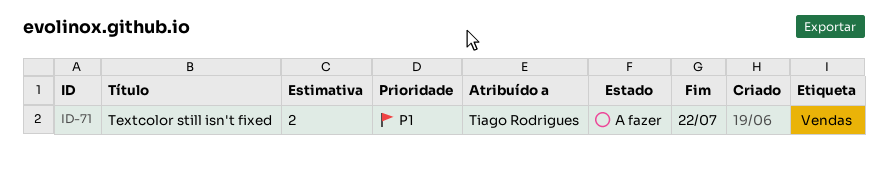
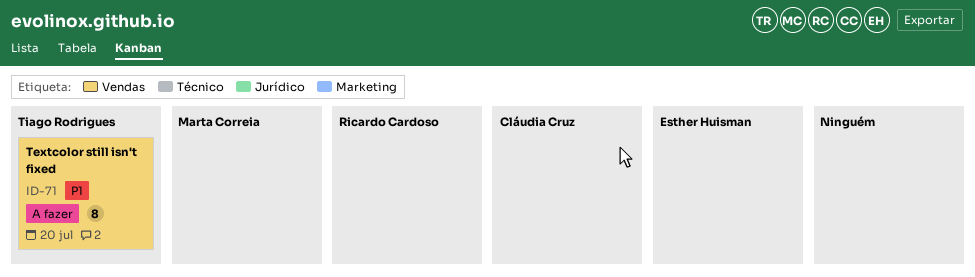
ID-71, estimate: 2 -> 8
ID-71, due: Jul 22 -> Jul 20

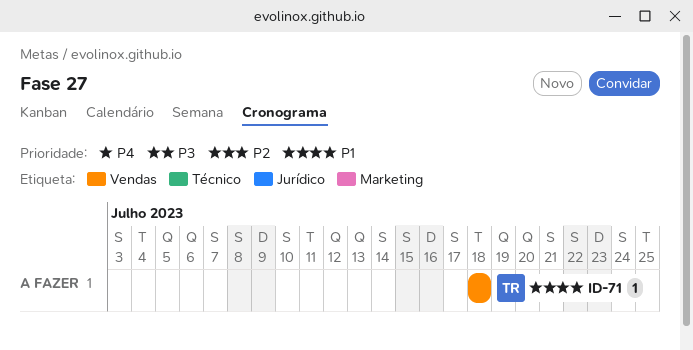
ID-71, estimate: 8 -> 1
ID-71, due: Jul 20 -> Jul 18

